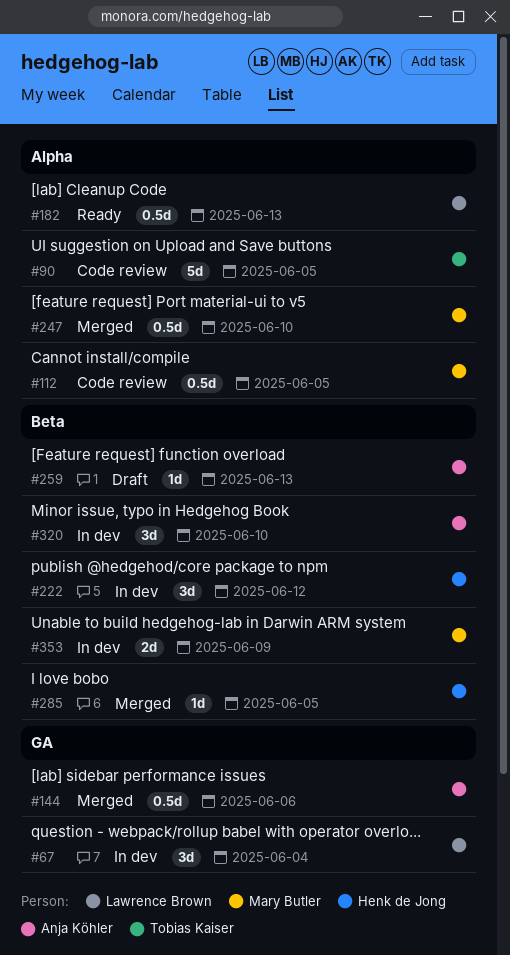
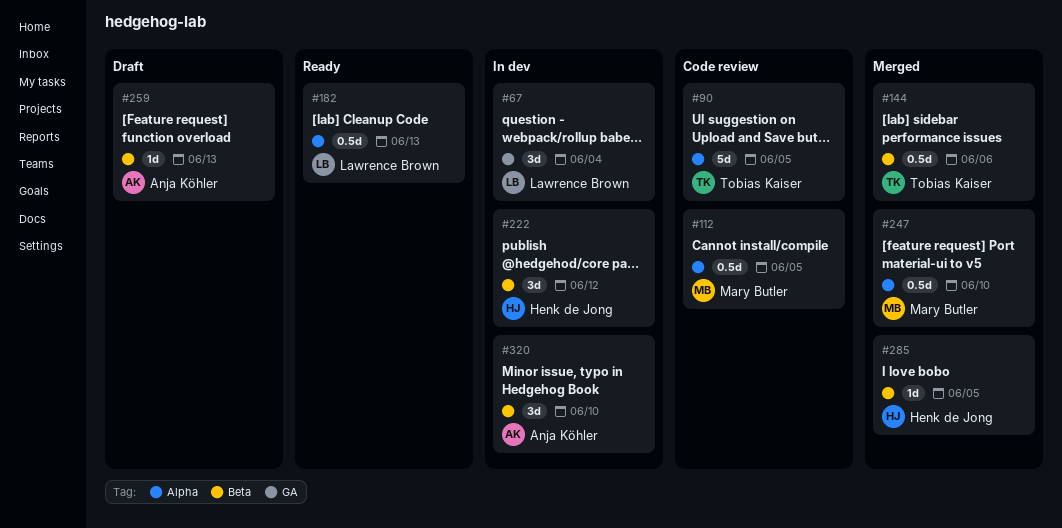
#144, owner: Anja Köhler -> Tobias Kaiser
#144, label: GA -> Beta
#353: present -> none

